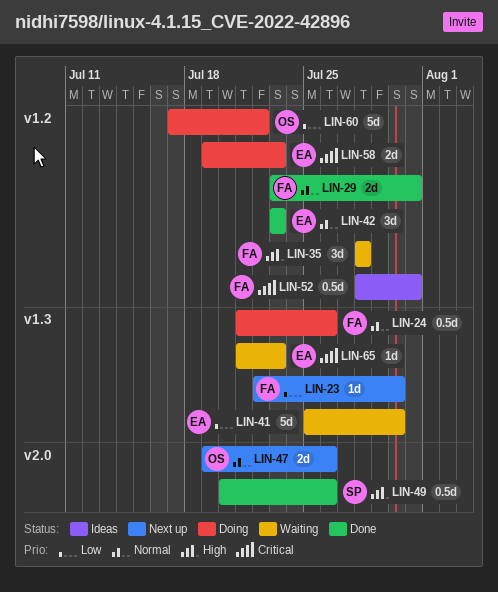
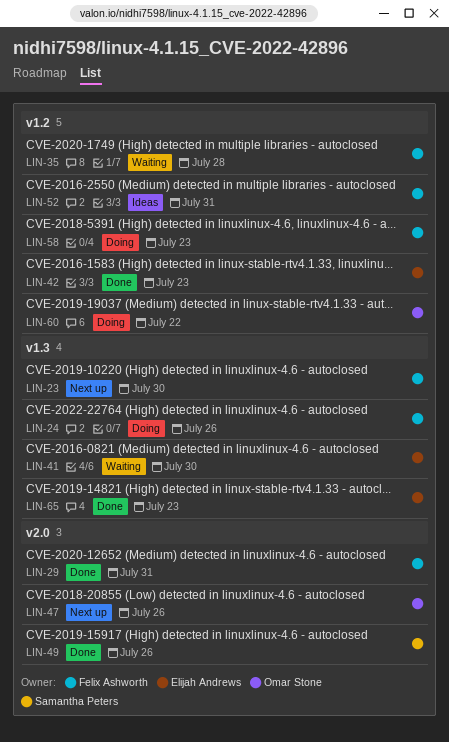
LIN-29, label: v1.2 -> v2.0
LIN-58, owner: Elijah Andrews -> Felix Ashworth
LIN-65, status: Waiting -> Done

